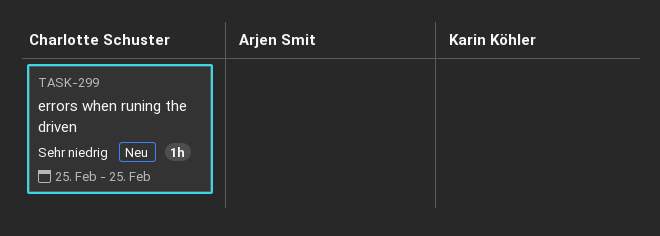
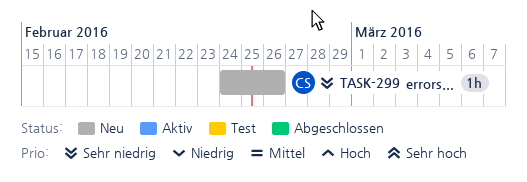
TASK-299, start: Feb 25 -> Feb 24
TASK-299, due: Feb 25 -> Feb 26

